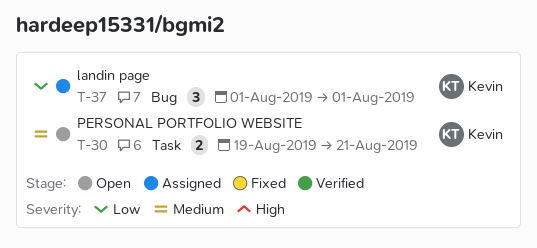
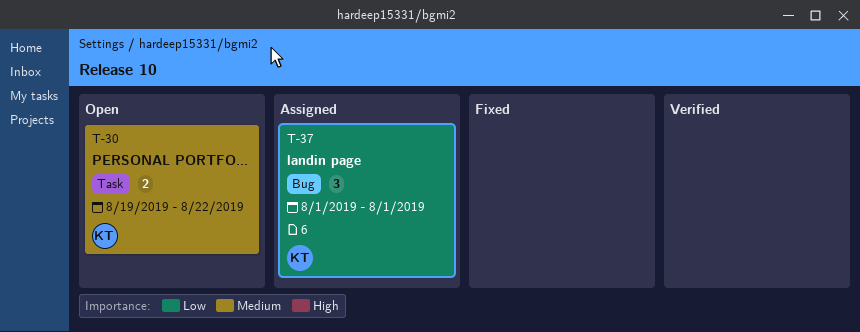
T-30, due: Aug 21 -> Aug 22

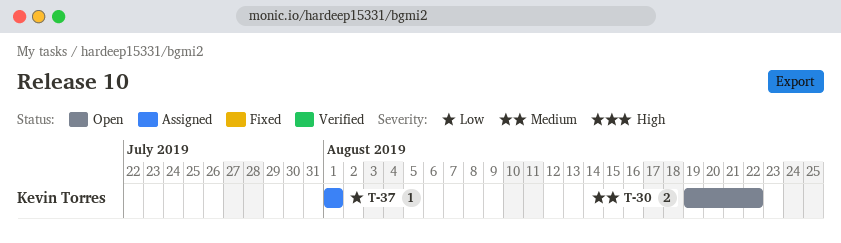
T-37, estimate: 3 -> 1

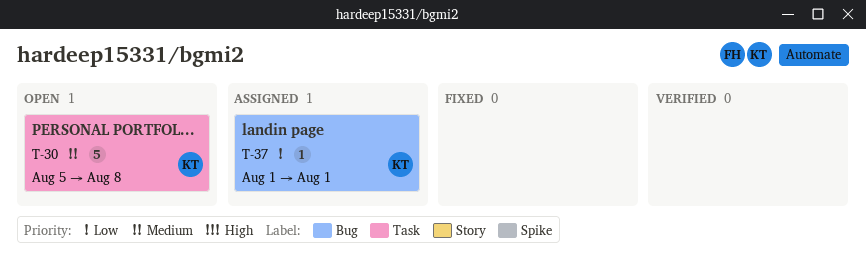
T-30, estimate: 2 -> 5
T-30, start: Aug 19 -> Aug 5
T-30, due: Aug 22 -> Aug 8

